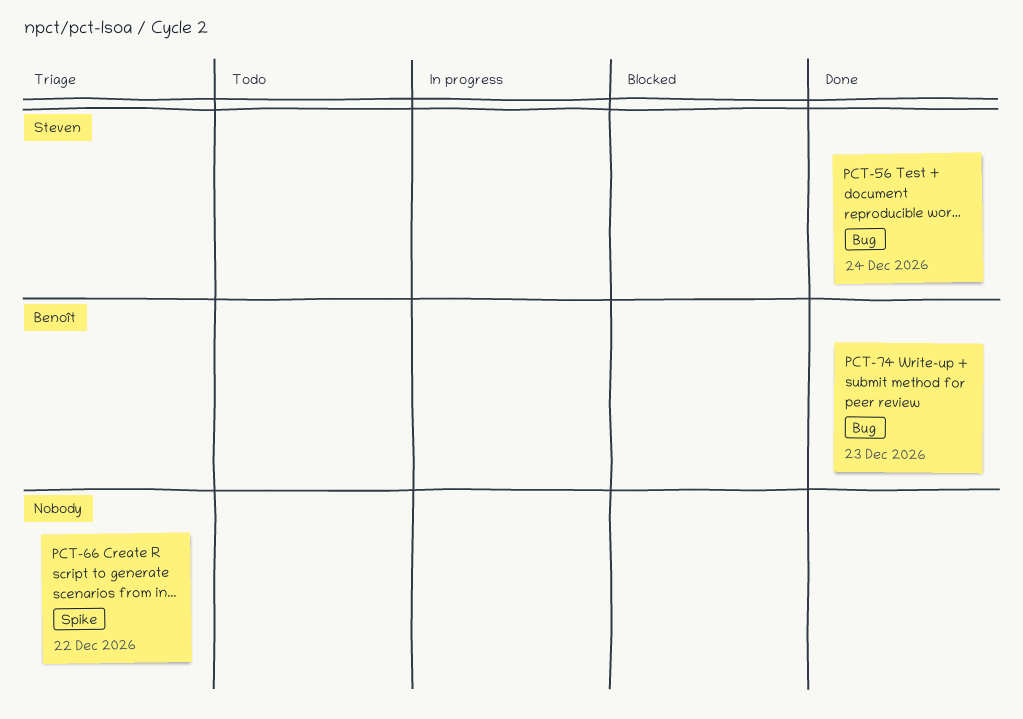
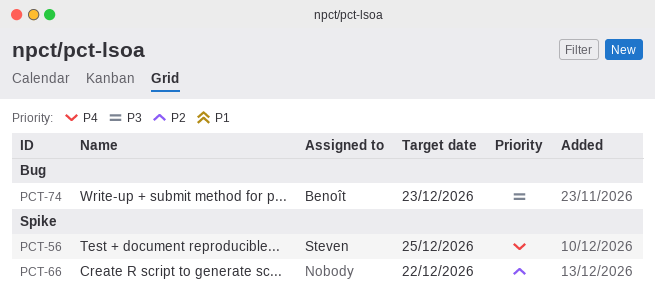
PCT-56, label: Bug -> Spike
PCT-56, due: Dec 24 -> Dec 25

